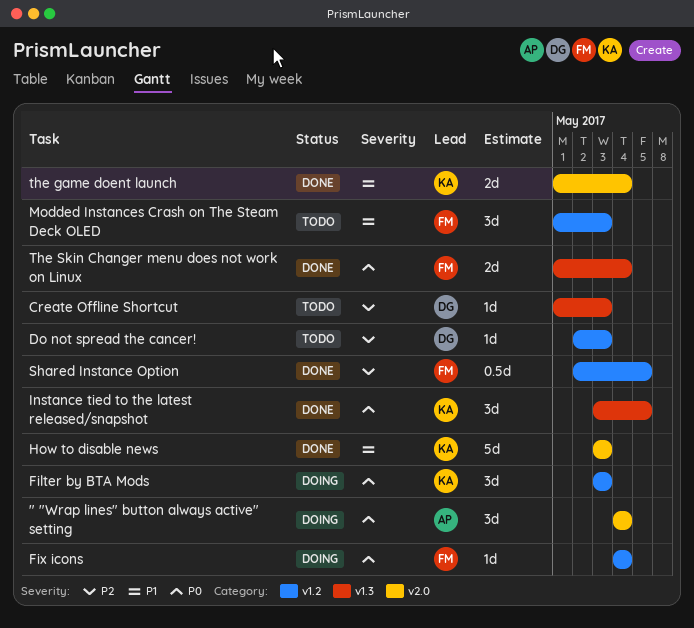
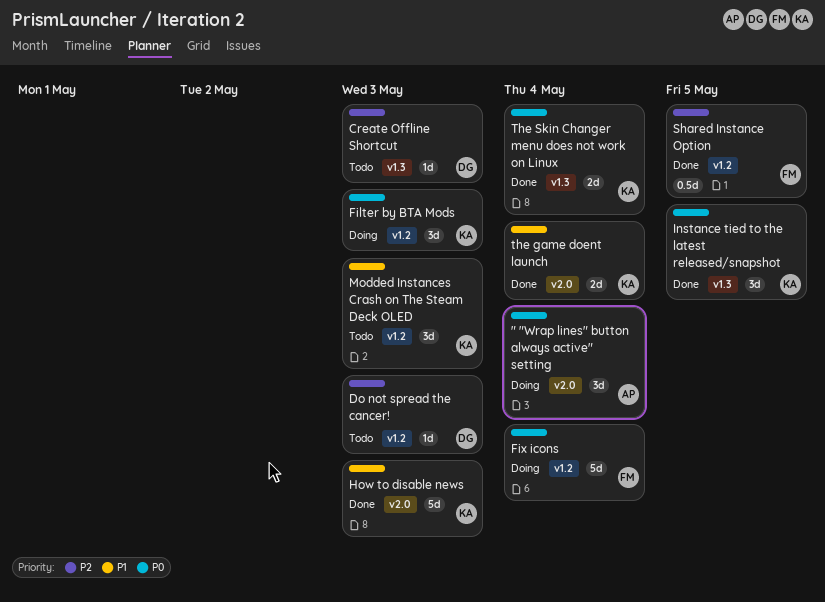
Fix icons, estimate: 1d -> 5d
Modded Instances Crash on The Steam Deck OLED, owner: FM -> KA
The Skin Changer menu does not work on Linux, owner: FM -> KA

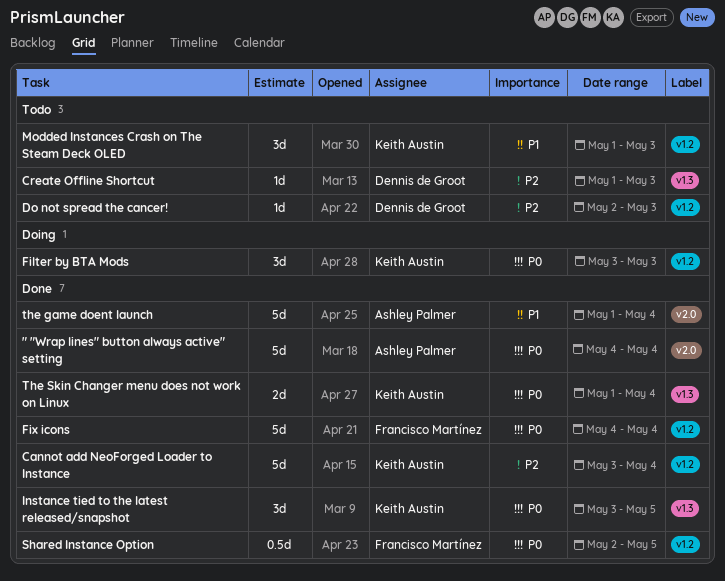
" "Wrap lines" button always active" setting, status: Doing -> Done
" "Wrap lines" button always active" setting, estimate: 3d -> 5d
Cannot add NeoForged Loader to Instance: none -> present
Fix icons, status: Doing -> Done
How to disable news: present -> none
Shared Instance Option, priority: P2 -> P0
the game doent launch, owner: Keith Austin -> Ashley Palmer
the game doent launch, estimate: 2d -> 5d

